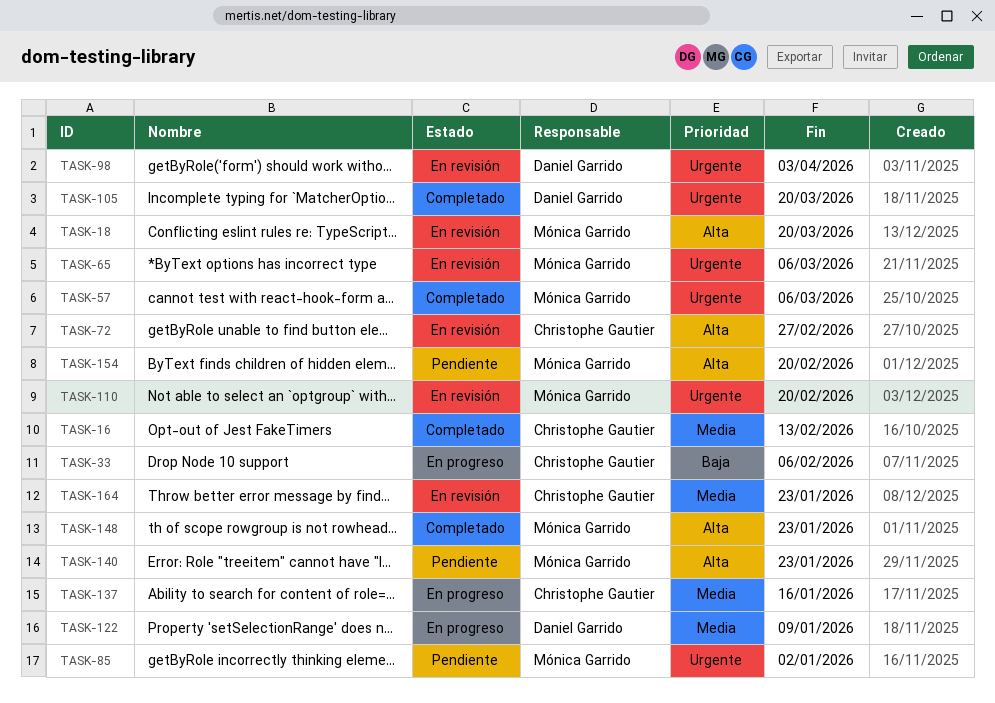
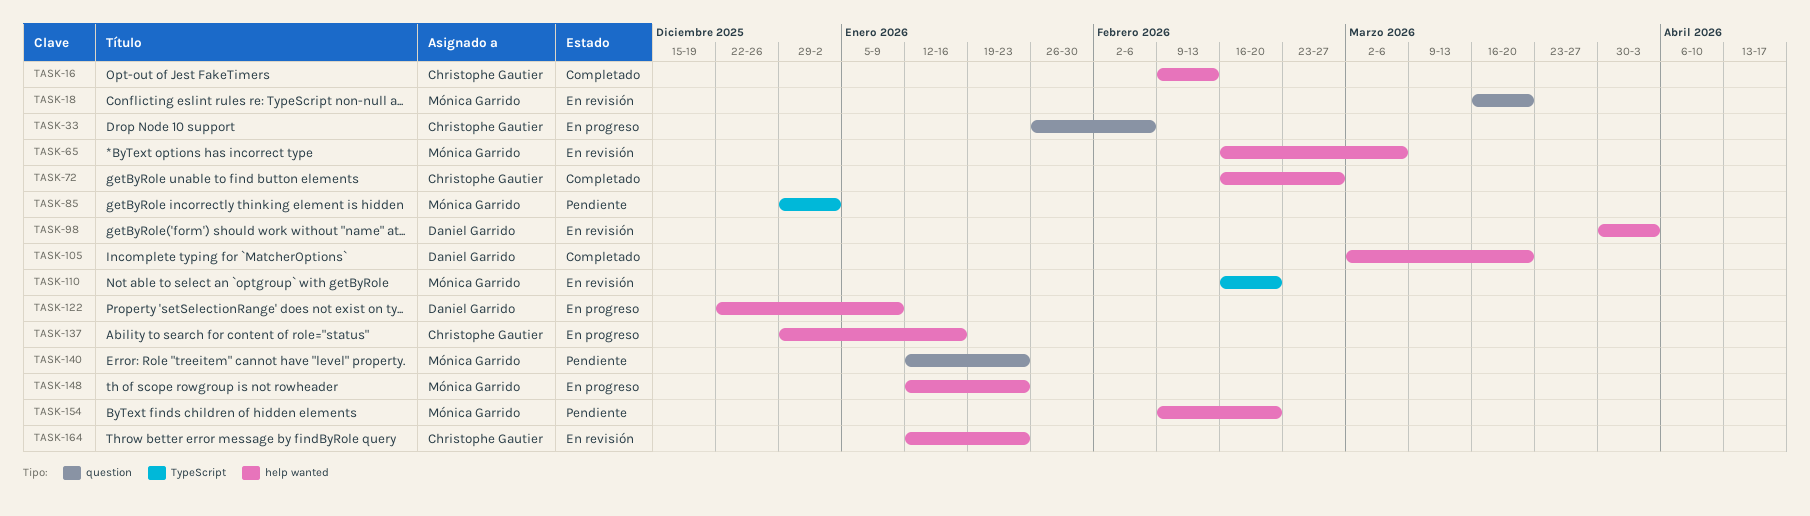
TASK-57: present -> none
TASK-72, status: En revisión -> Completado
TASK-148, status: Completado -> En progreso

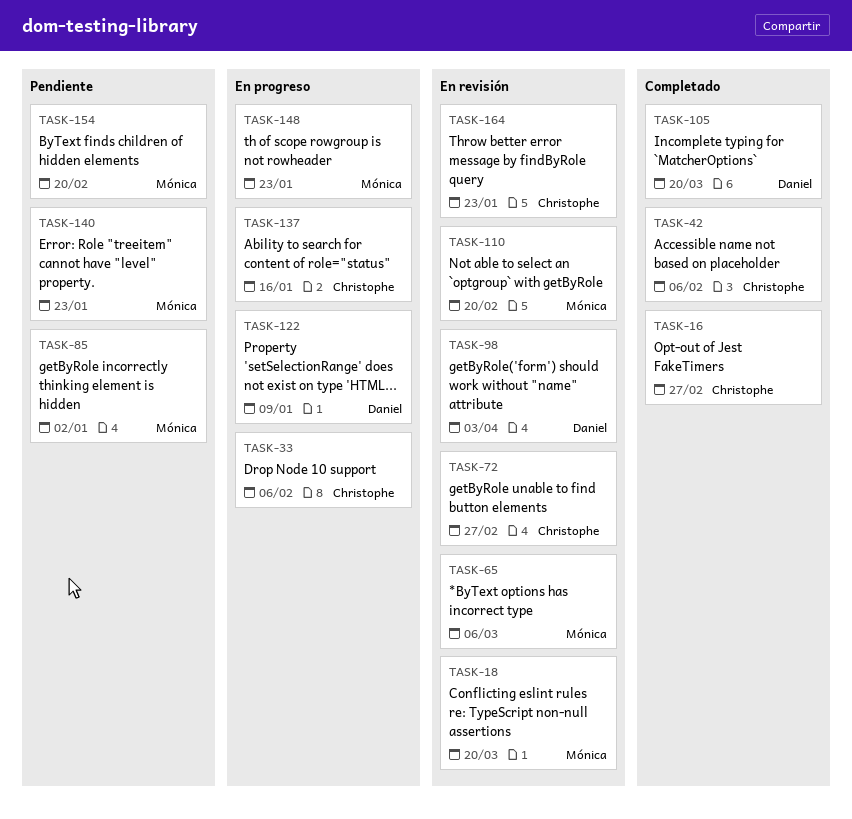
TASK-16, due: Feb 13 -> Feb 27
TASK-42: none -> present
TASK-72, status: Completado -> En revisión

